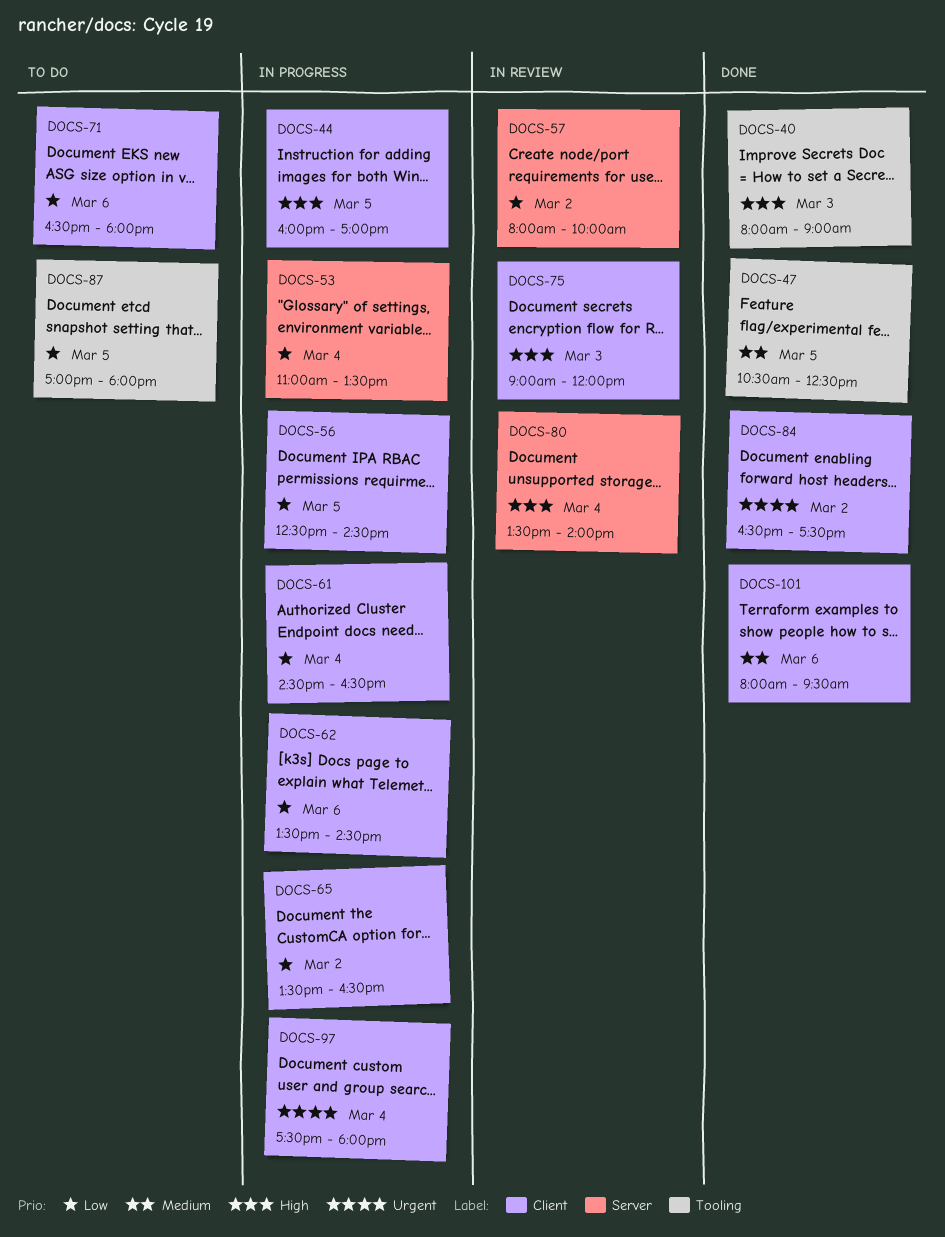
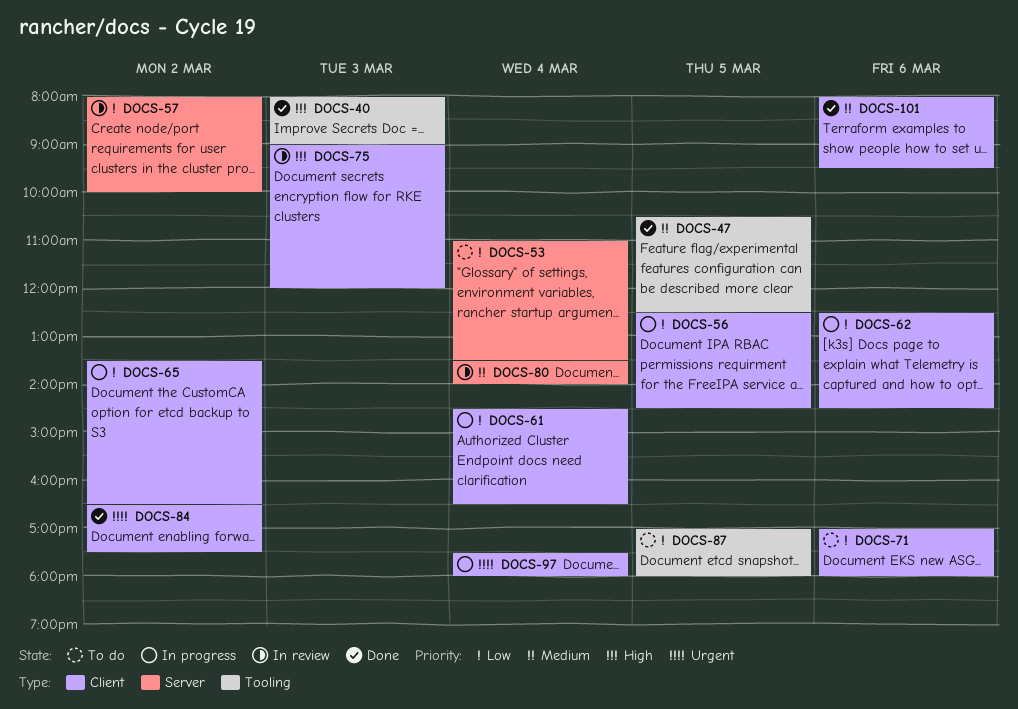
DOCS-44: present -> none
DOCS-53, status: In progress -> To do
DOCS-62, begins: 13:30 -> 12:30
DOCS-71, begins: 16:30 -> 17:00
DOCS-80, priority: High -> Medium

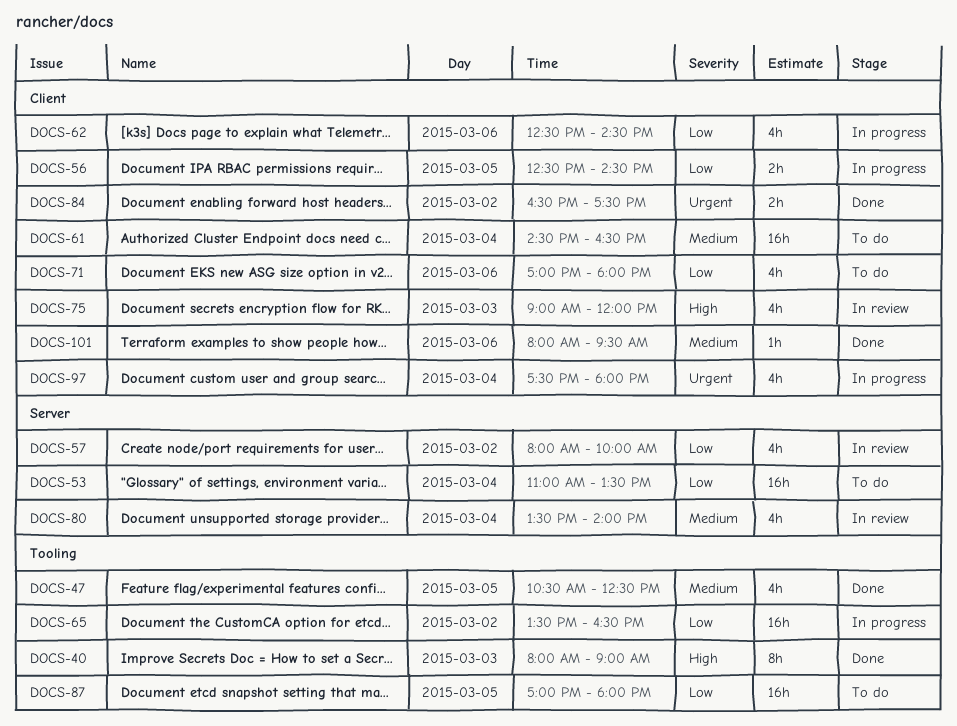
DOCS-61, status: In progress -> To do
DOCS-61, priority: Low -> Medium
DOCS-65, label: Client -> Tooling

